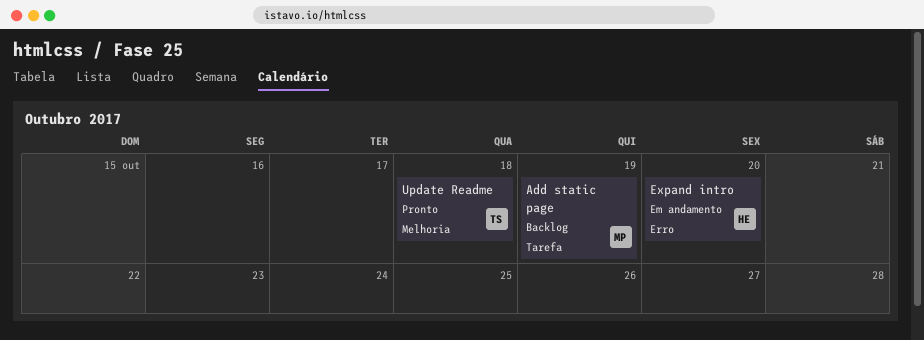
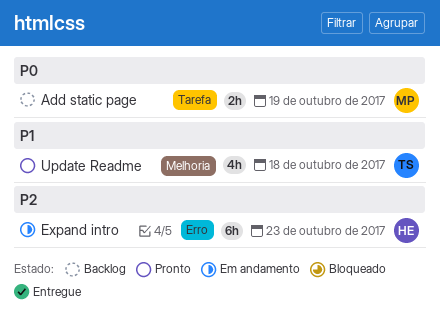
Expand intro, due: Oct 20 -> Oct 23

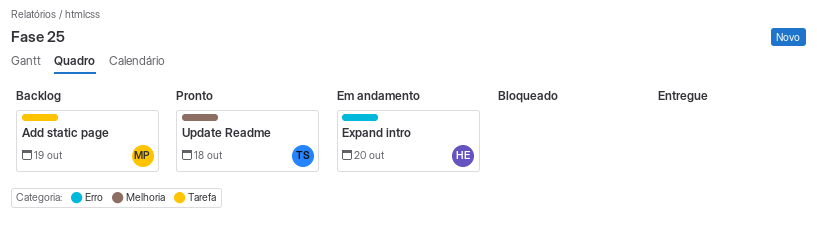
Expand intro, due: Oct 23 -> Oct 20

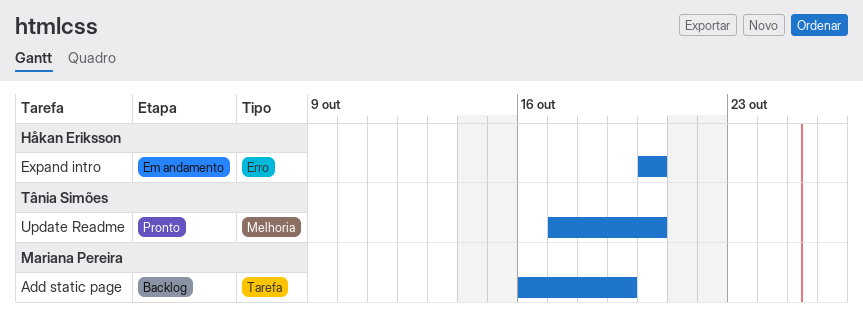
Update Readme, due: Oct 18 -> Oct 20

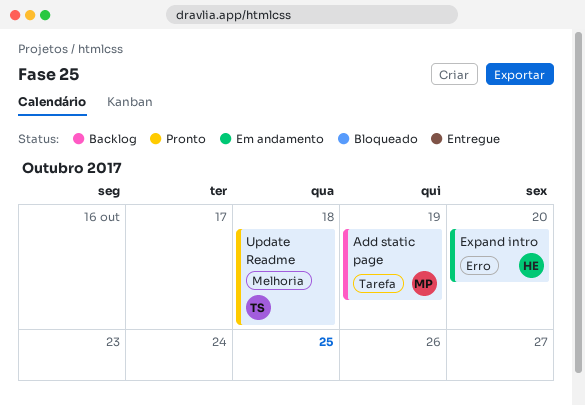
Update Readme, due: Oct 20 -> Oct 18

